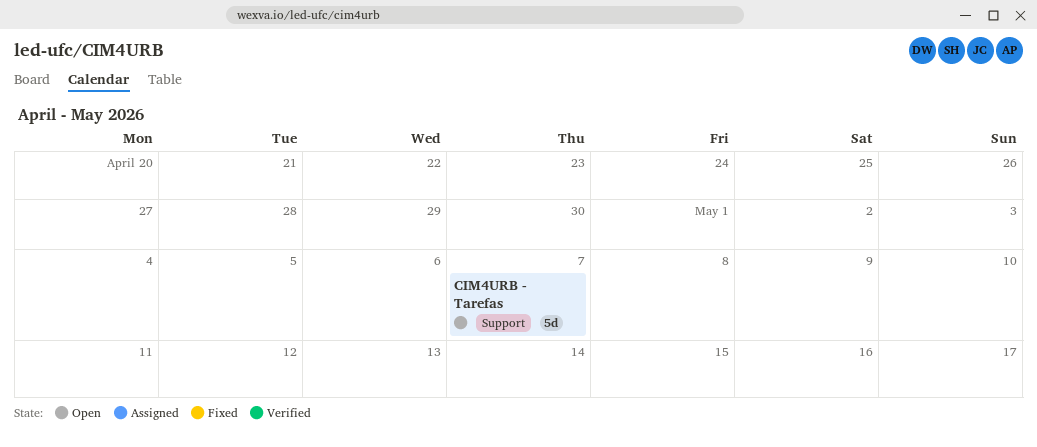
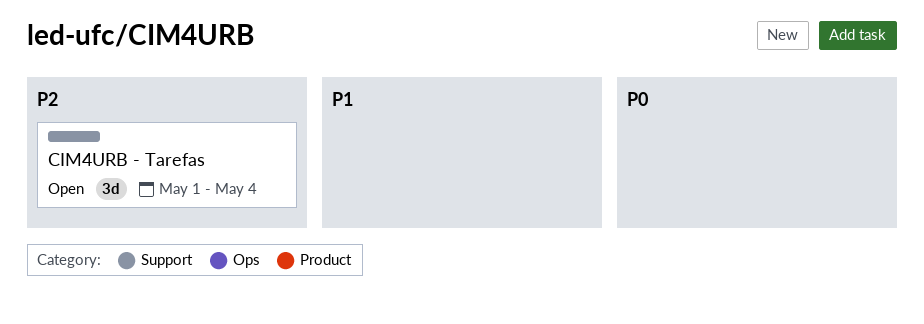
CIM4URB - Tarefas, estimate: 5d -> 3d
CIM4URB - Tarefas, due: May 7 -> May 4

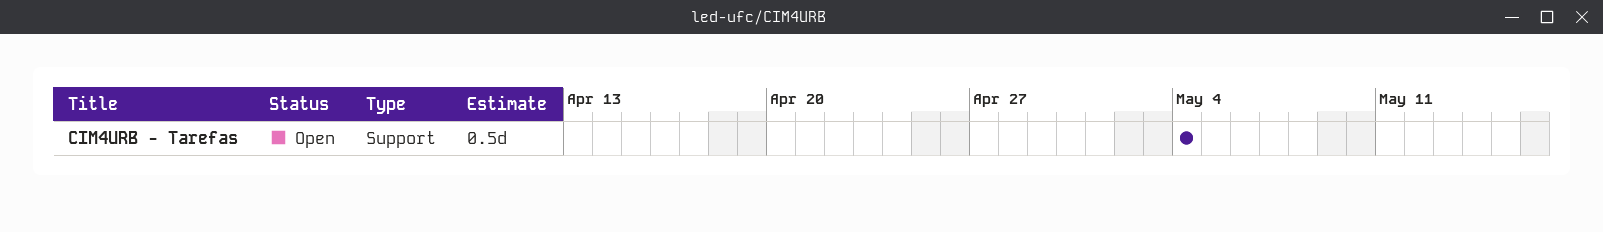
CIM4URB - Tarefas, estimate: 3d -> 0.5d
CIM4URB - Tarefas, start: May 1 -> May 4

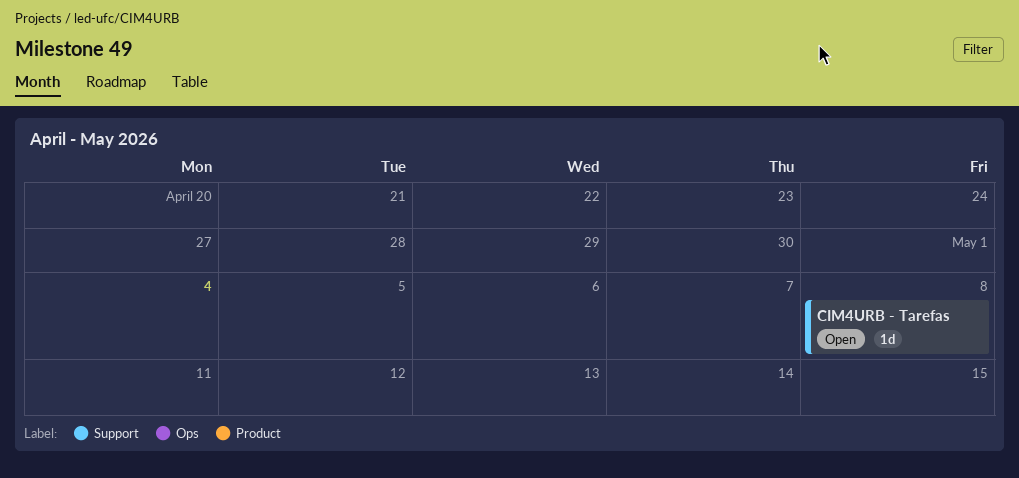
CIM4URB - Tarefas, estimate: 0.5d -> 1d
CIM4URB - Tarefas, due: May 4 -> May 8

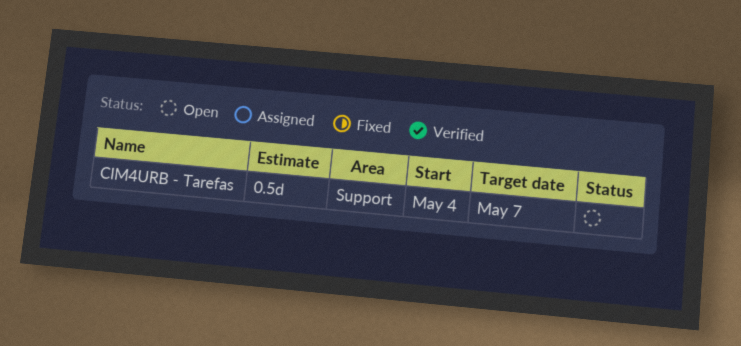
CIM4URB - Tarefas, estimate: 1d -> 0.5d
CIM4URB - Tarefas, due: May 8 -> May 7

